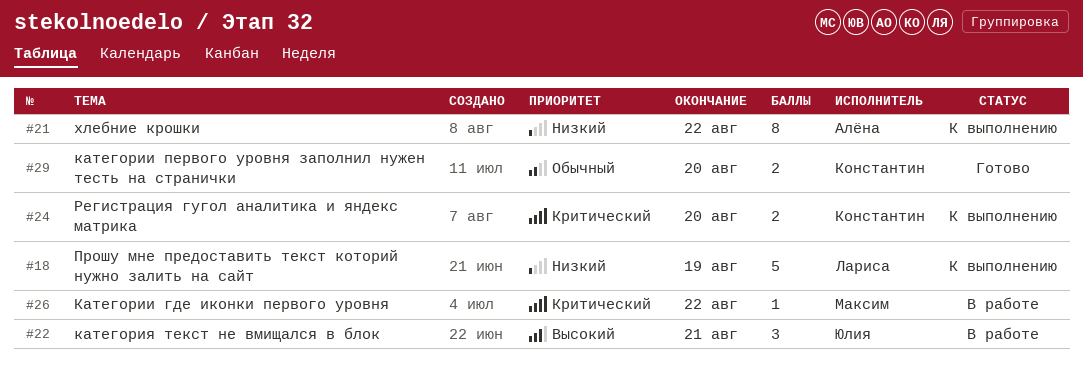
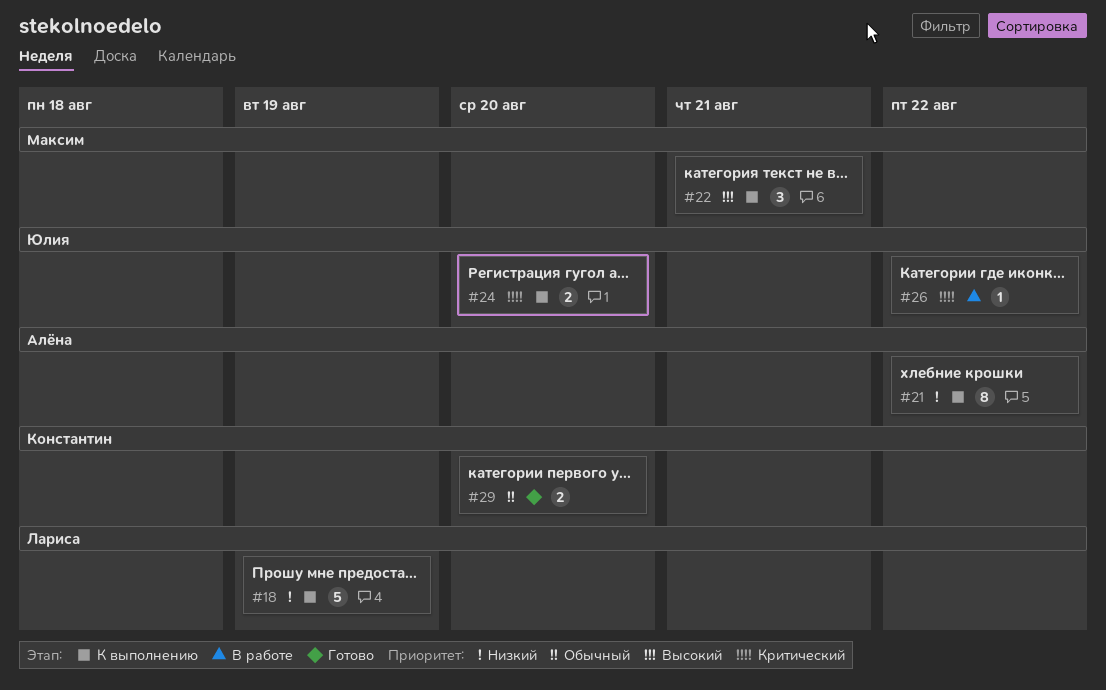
#22, status: В работе -> К выполнению
#22, owner: Юлия -> Максим
#24, owner: Константин -> Юлия
#26, owner: Максим -> Юлия

